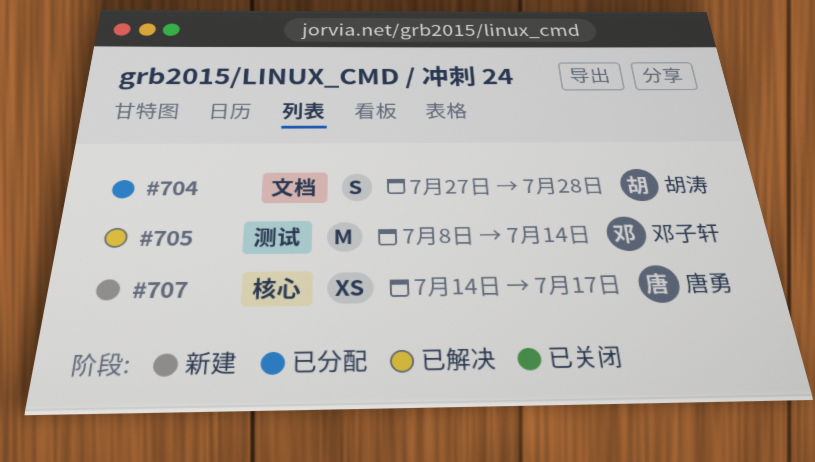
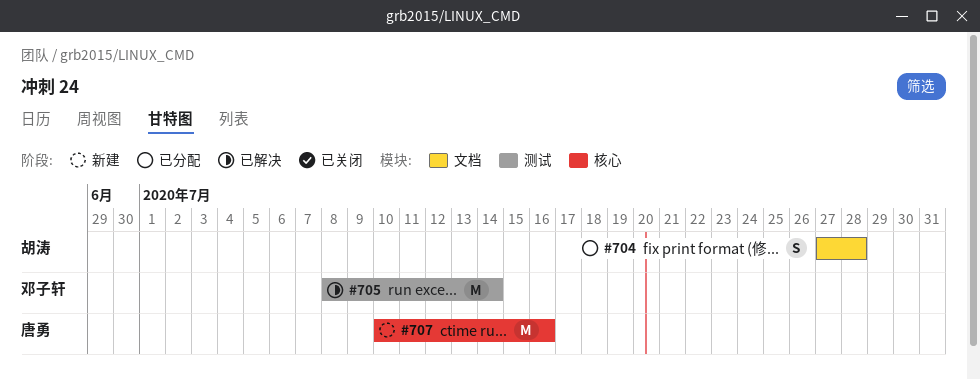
#707, estimate: XS -> M
#707, start: Jul 14 -> Jul 10
#707, due: Jul 17 -> Jul 16

